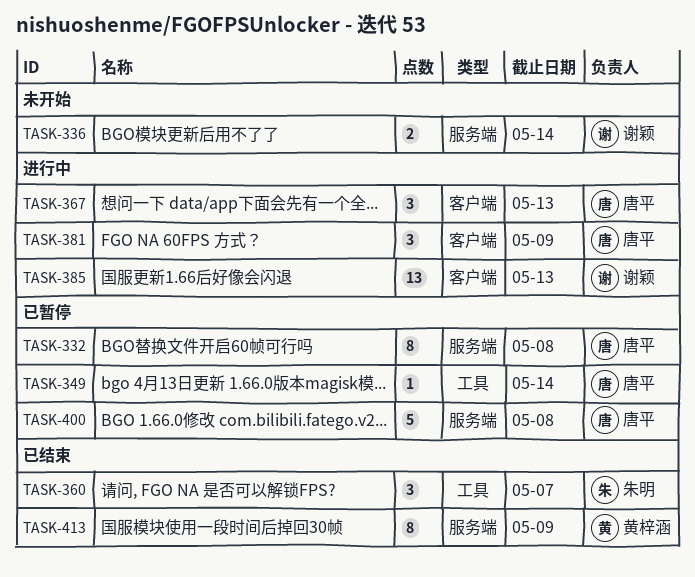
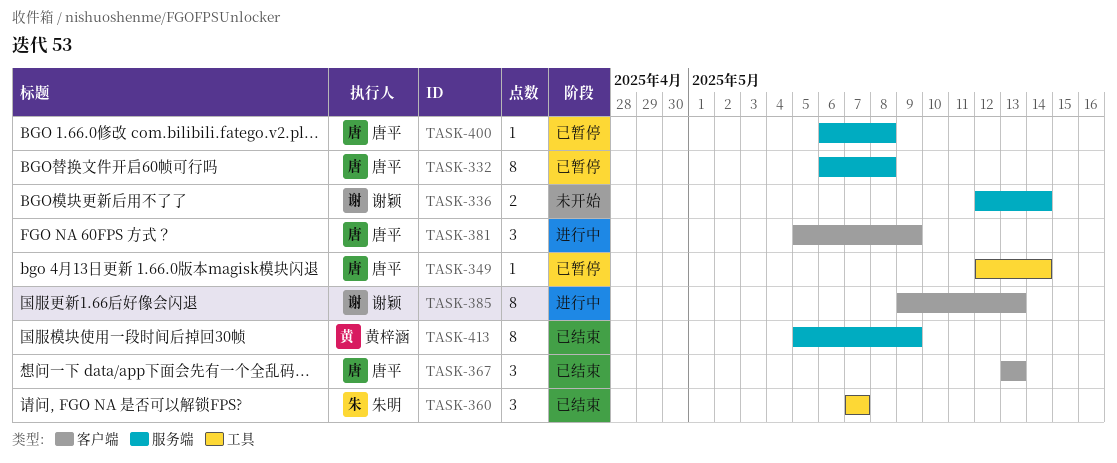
TASK-367, status: 进行中 -> 已结束
TASK-385, estimate: 13 -> 8
TASK-400, estimate: 5 -> 1

